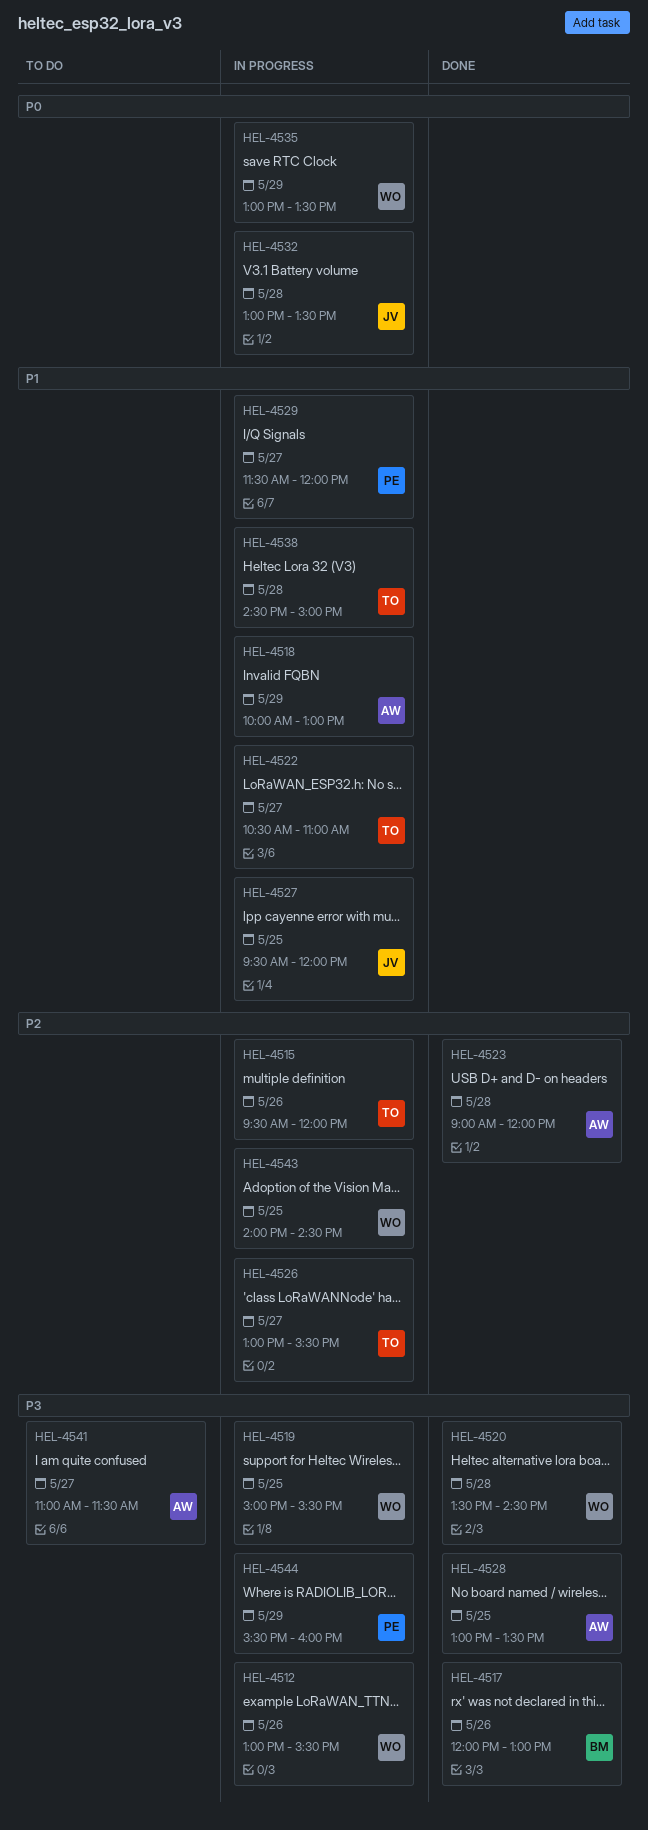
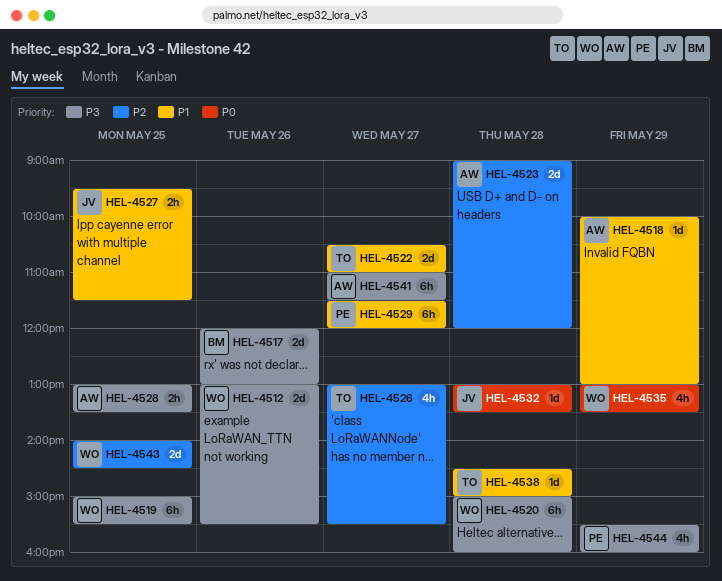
HEL-4515: present -> none
HEL-4520, begins: 13:30 -> 15:00
HEL-4520, ends: 14:30 -> 16:00
HEL-4527, ends: 12:00 -> 11:30

